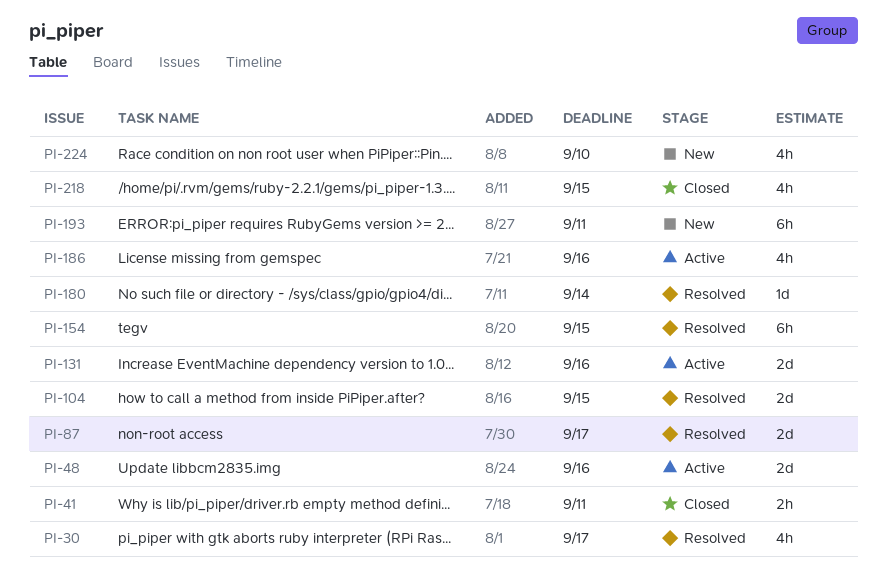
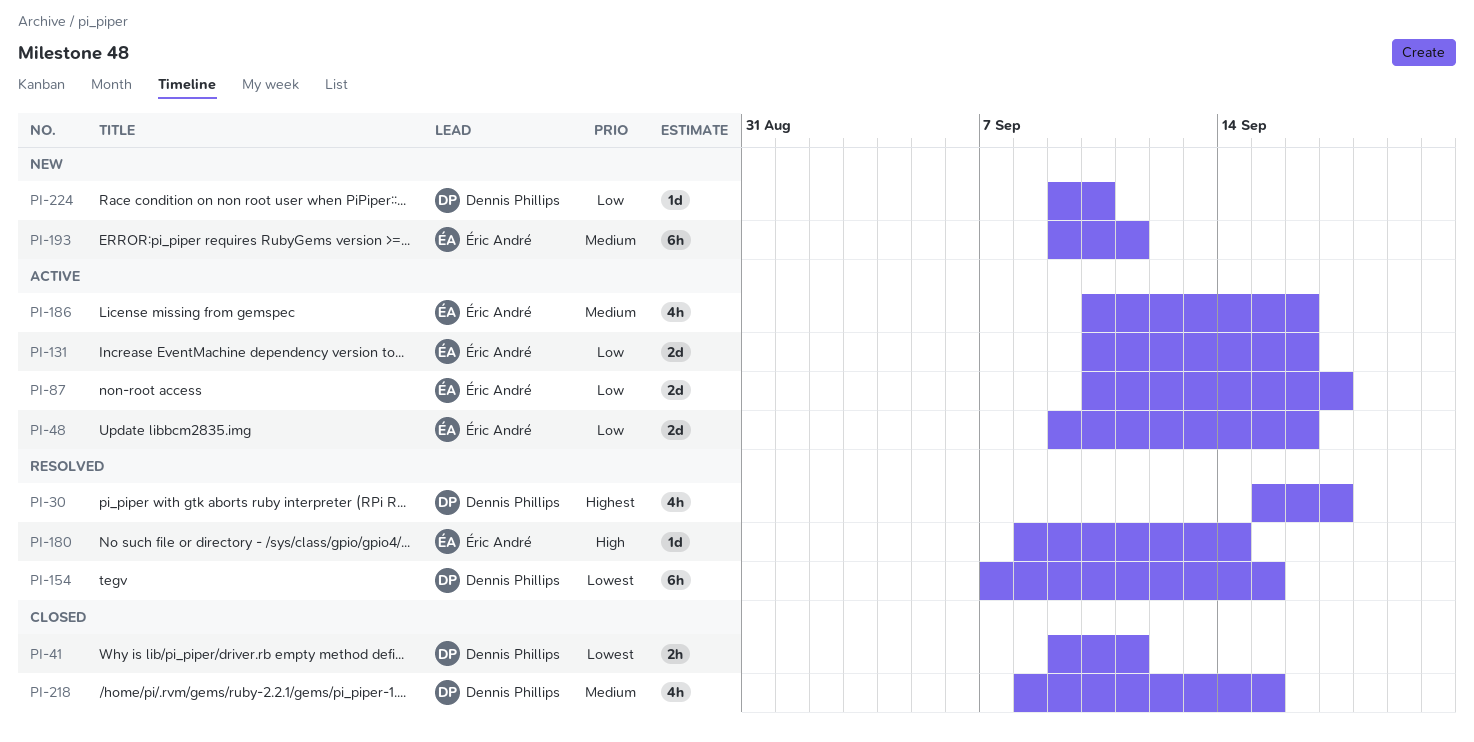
PI-87, status: Resolved -> Active
PI-104: present -> none
PI-224, estimate: 4h -> 1d

